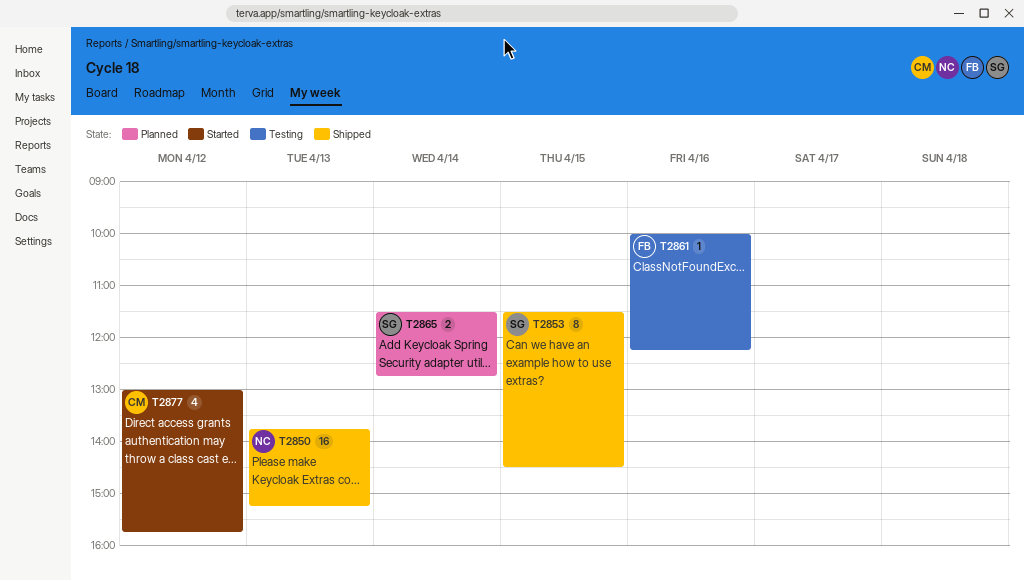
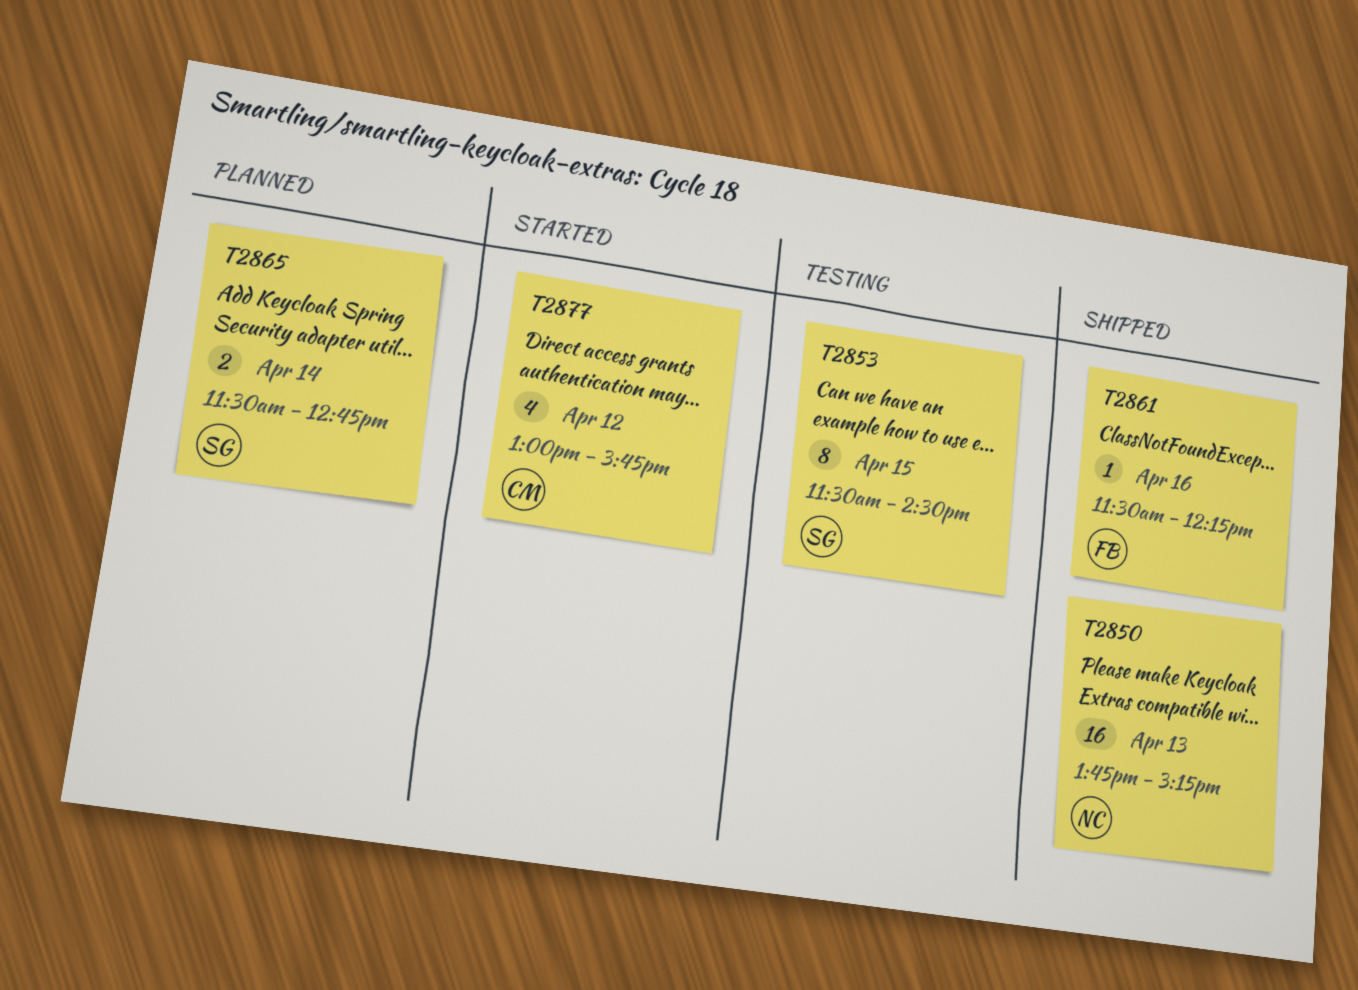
T2853, status: Shipped -> Testing
T2861, status: Testing -> Shipped
T2861, begins: 10:00 -> 11:30

